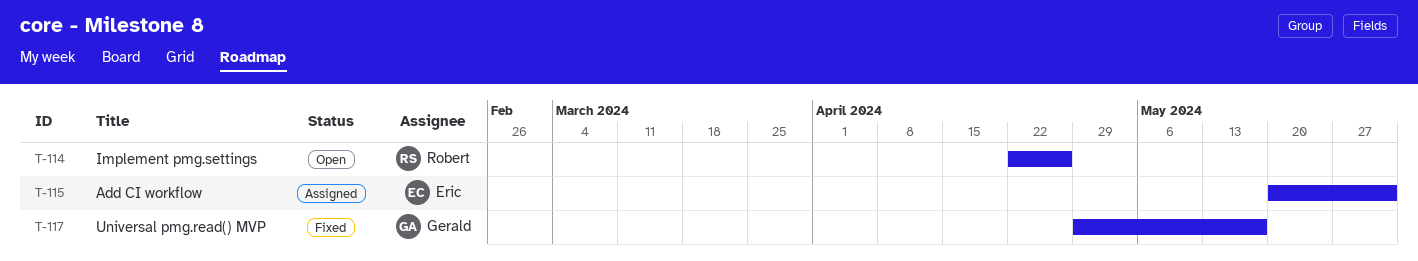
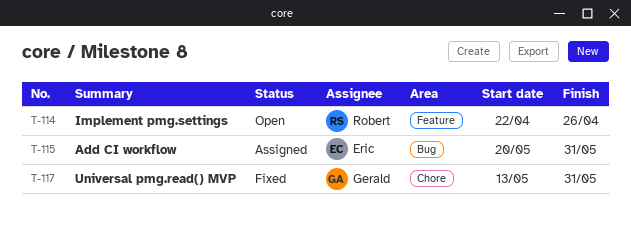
T-117, start: Apr 29 -> May 13
T-117, due: May 17 -> May 31

